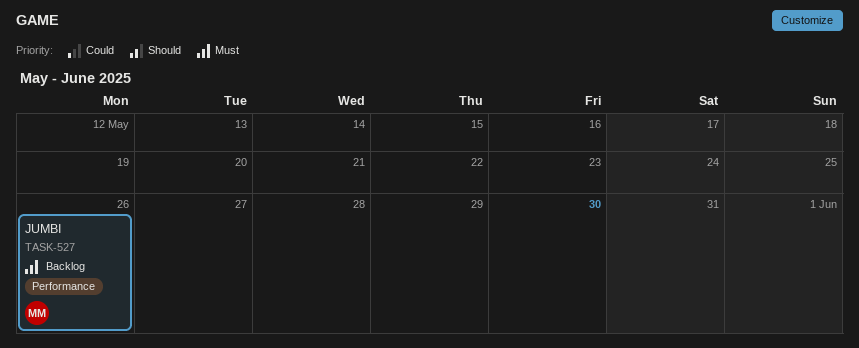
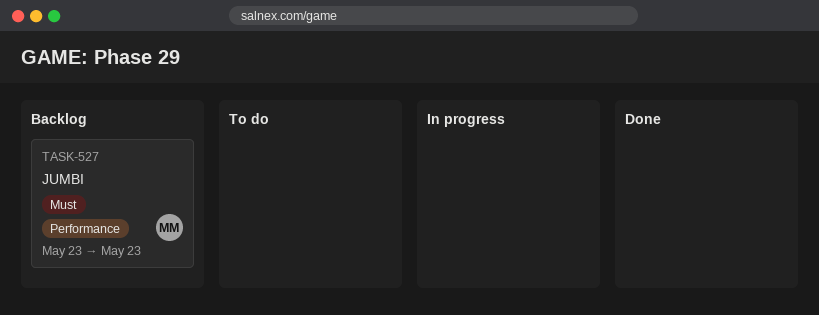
TASK-527, due: May 26 -> May 23

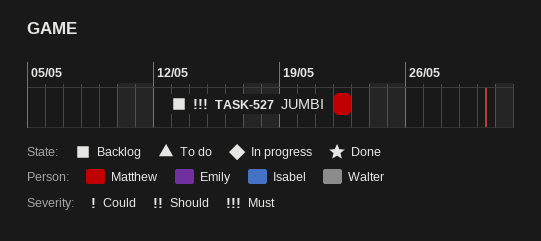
TASK-527, start: May 23 -> May 22
TASK-527, due: May 23 -> May 22

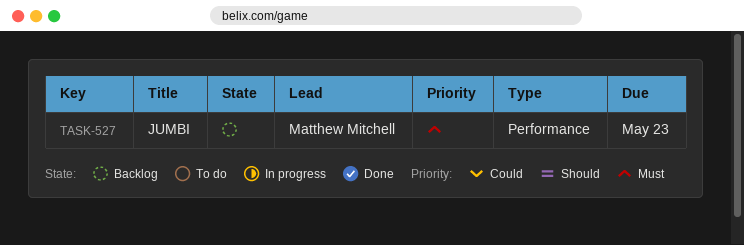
TASK-527, due: May 22 -> May 23

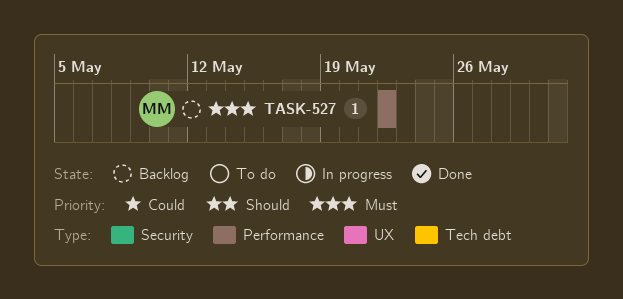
TASK-527, due: May 23 -> May 22

